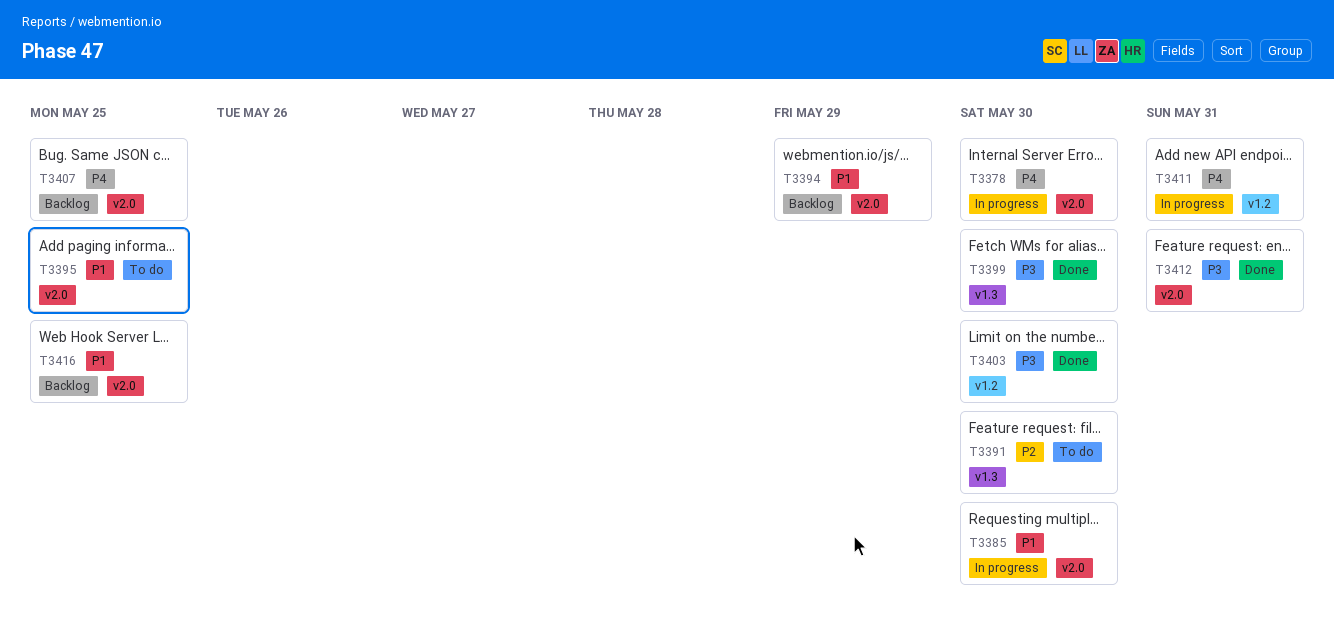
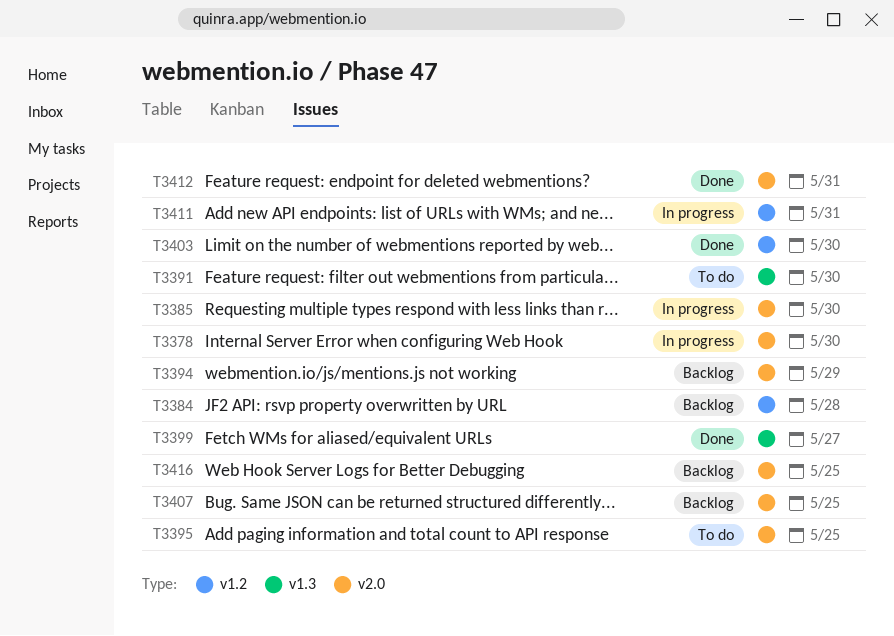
T3384: none -> present
T3399, due: May 30 -> May 27

